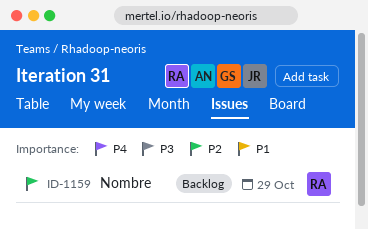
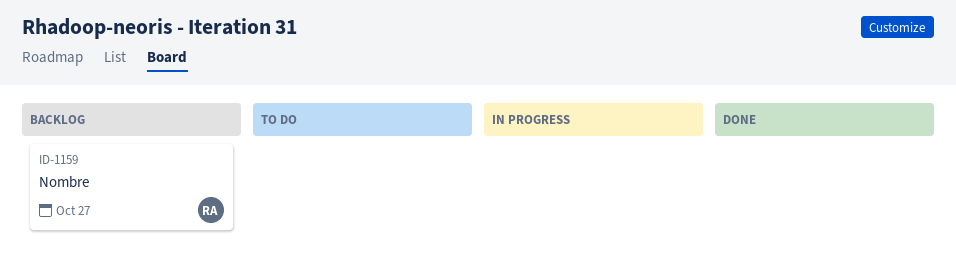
ID-1159, due: Oct 29 -> Oct 27

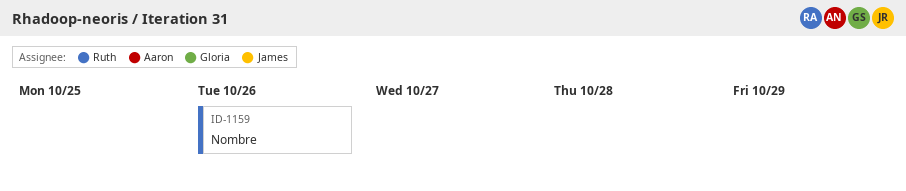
ID-1159, due: Oct 27 -> Oct 26

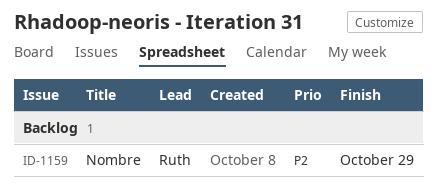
ID-1159, due: Oct 26 -> Oct 29

